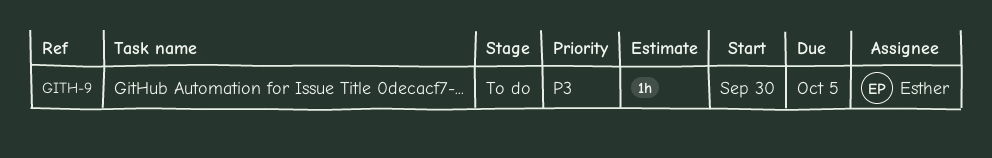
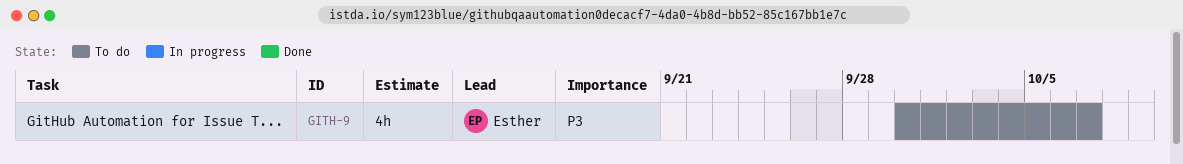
GITH-9, estimate: 1h -> 4h
GITH-9, due: Oct 5 -> Oct 7

